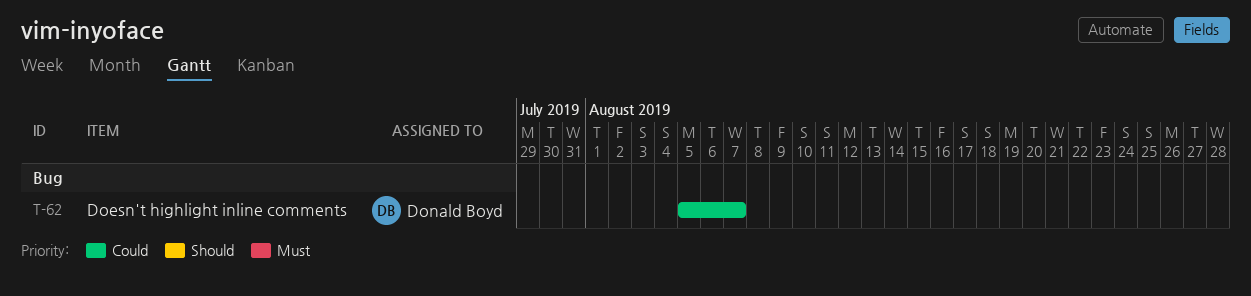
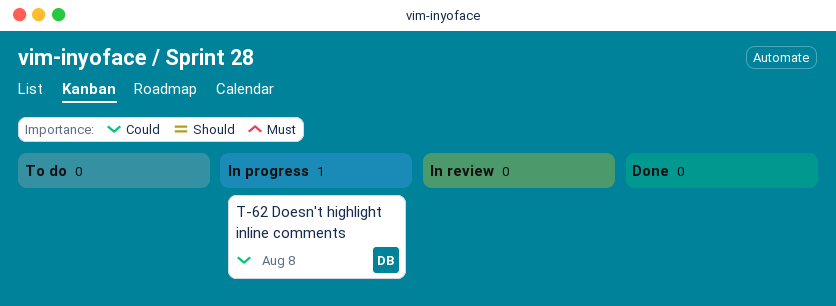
T-62, due: Aug 7 -> Aug 8

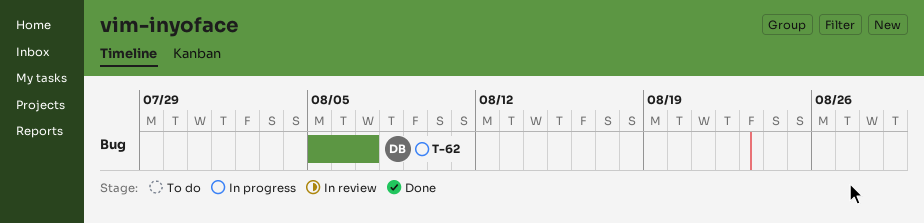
T-62, due: Aug 8 -> Aug 7

